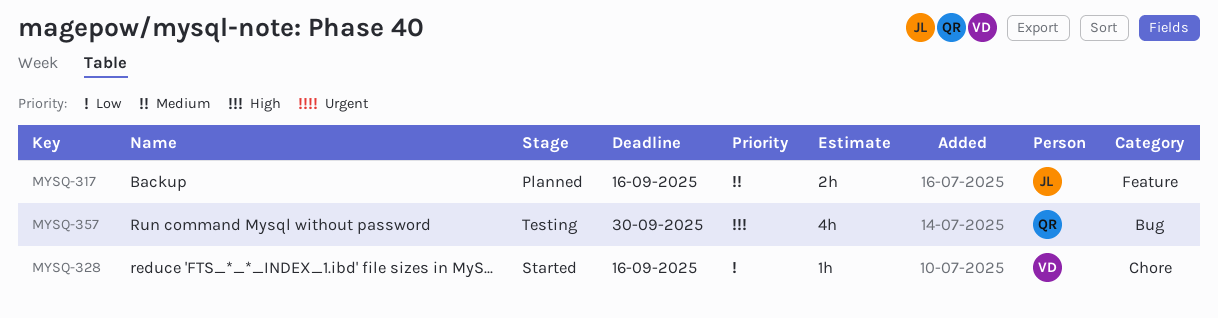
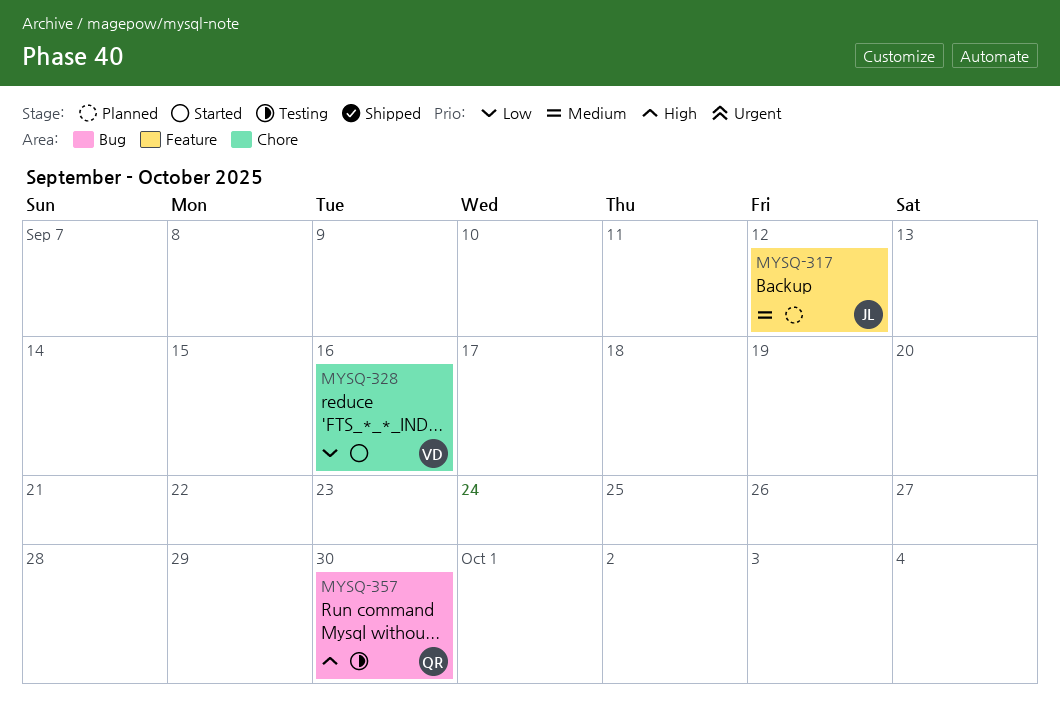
MYSQ-317, due: Sep 16 -> Sep 12

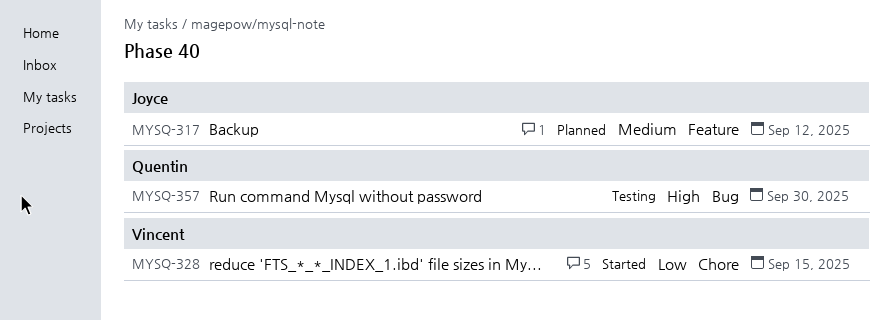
MYSQ-328, due: Sep 16 -> Sep 15

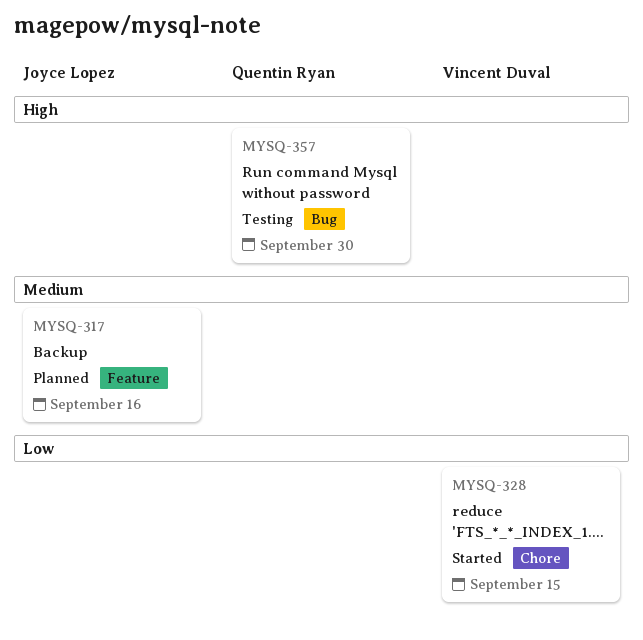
MYSQ-317, due: Sep 12 -> Sep 16

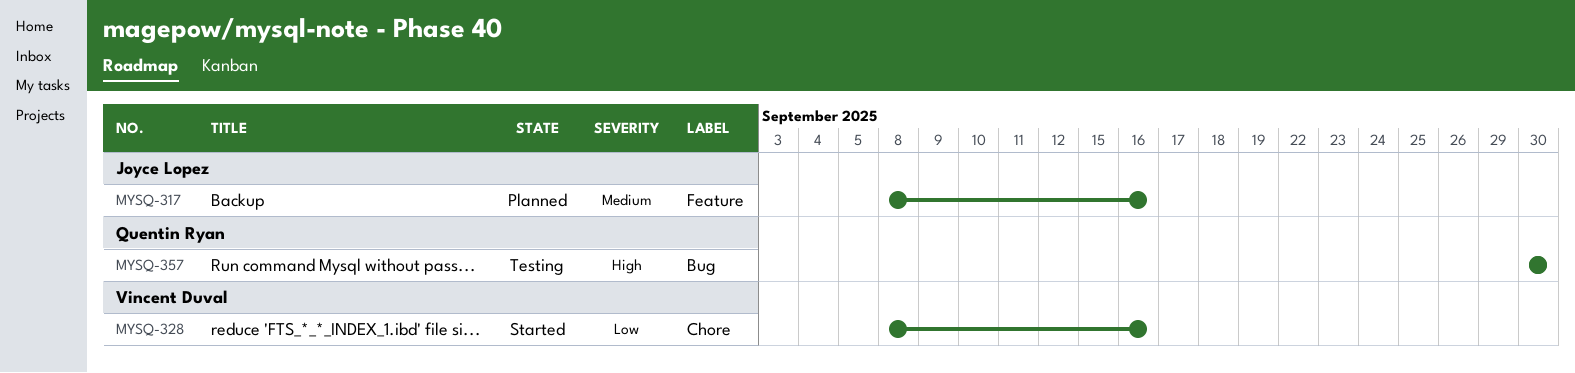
MYSQ-328, due: Sep 15 -> Sep 16

